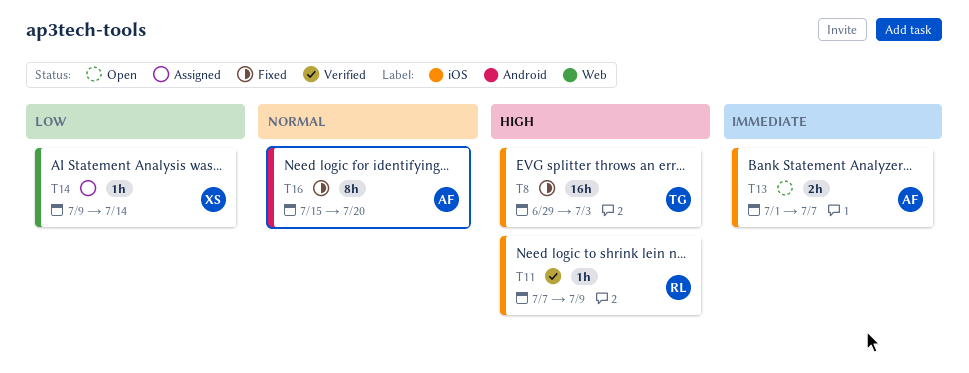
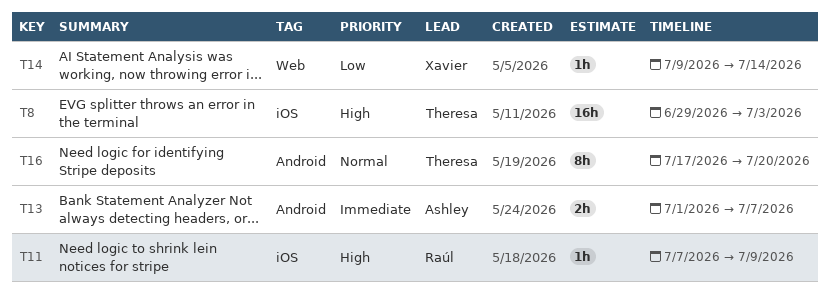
T13, label: iOS -> Android
T16, owner: Ashley -> Theresa
T16, start: Jul 15 -> Jul 17

